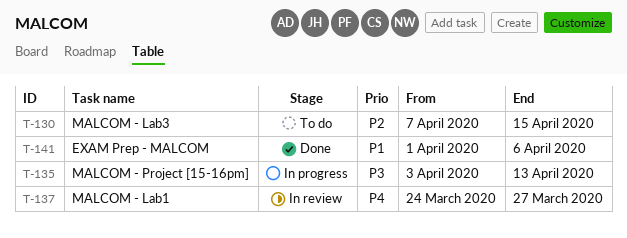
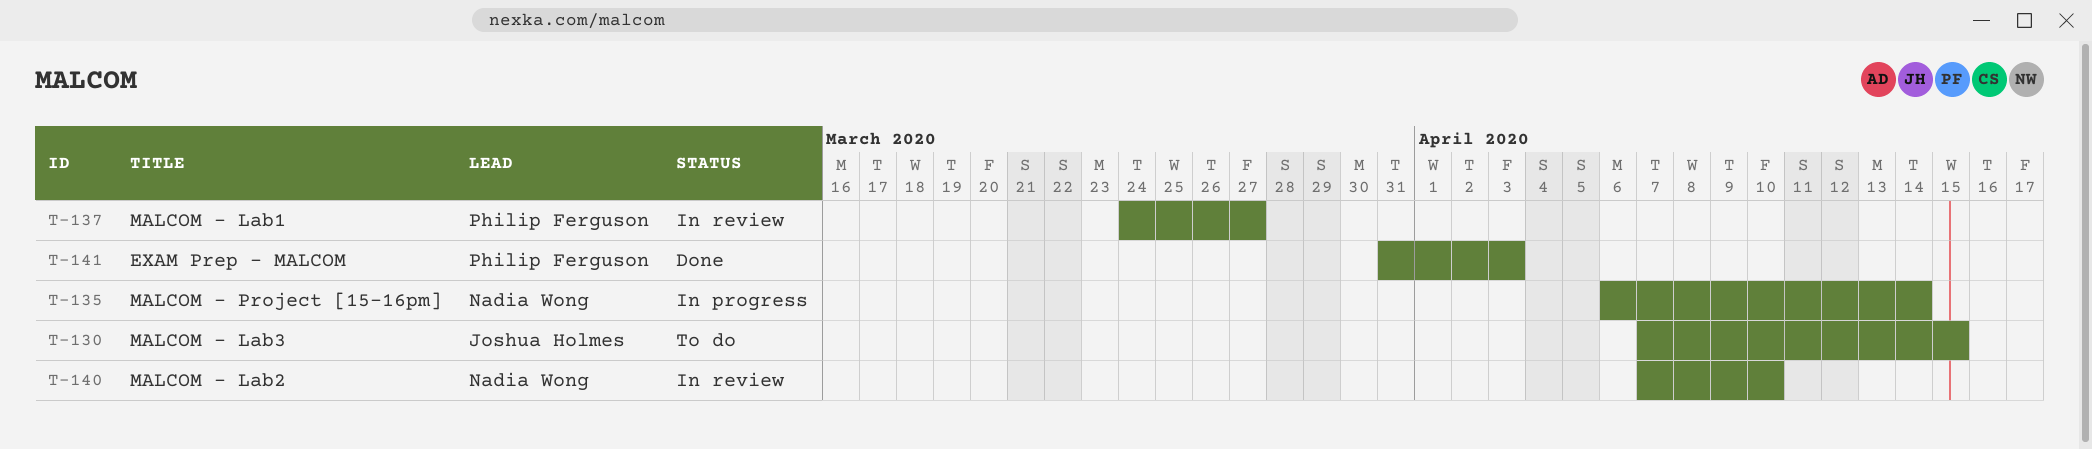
T-135, start: Apr 3 -> Apr 6
T-135, due: Apr 13 -> Apr 14
T-140: none -> present
T-141, start: Apr 1 -> Mar 31
T-141, due: Apr 6 -> Apr 3

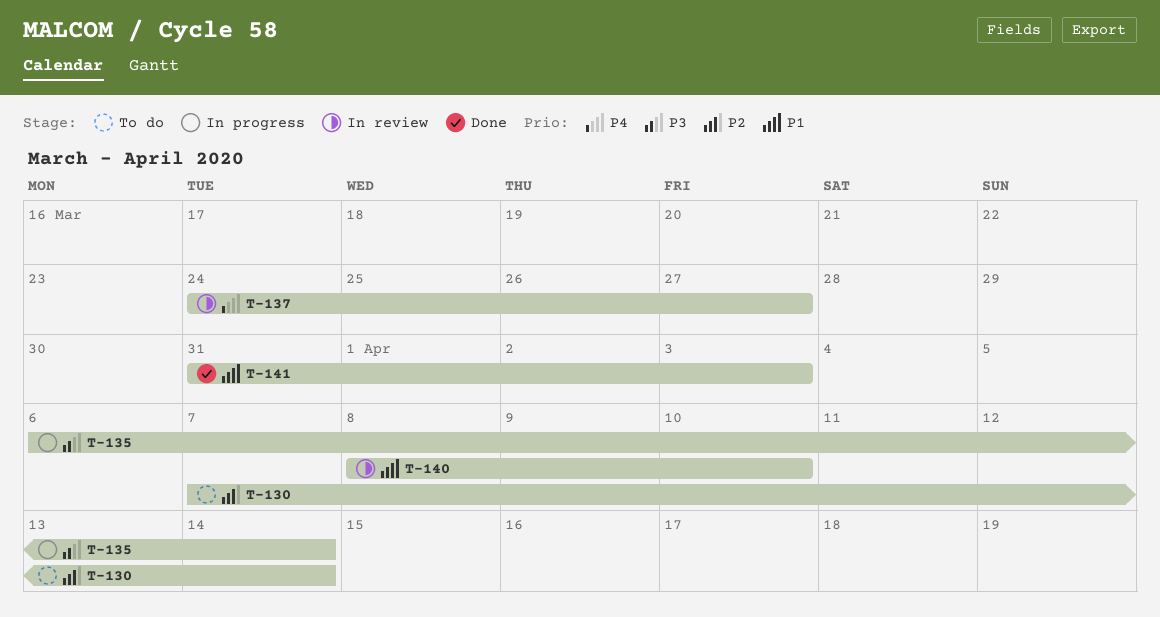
T-130, due: Apr 15 -> Apr 14
T-140, start: Apr 7 -> Apr 8

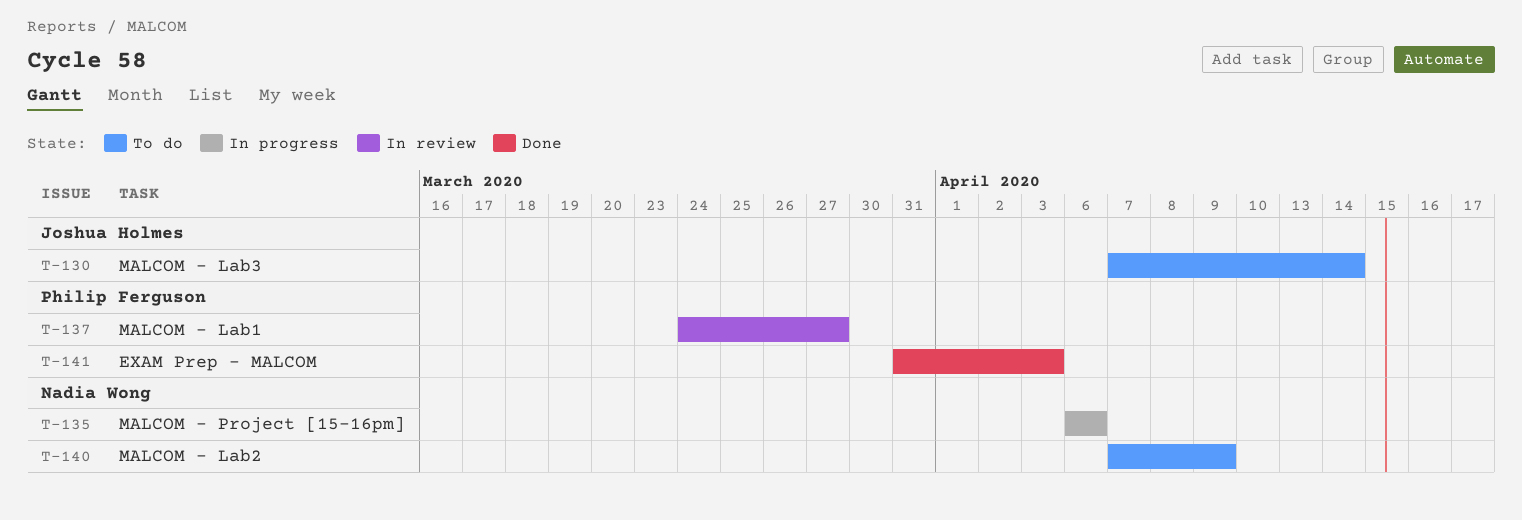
T-135, due: Apr 14 -> Apr 6
T-140, status: In review -> To do
T-140, start: Apr 8 -> Apr 7
T-140, due: Apr 10 -> Apr 9

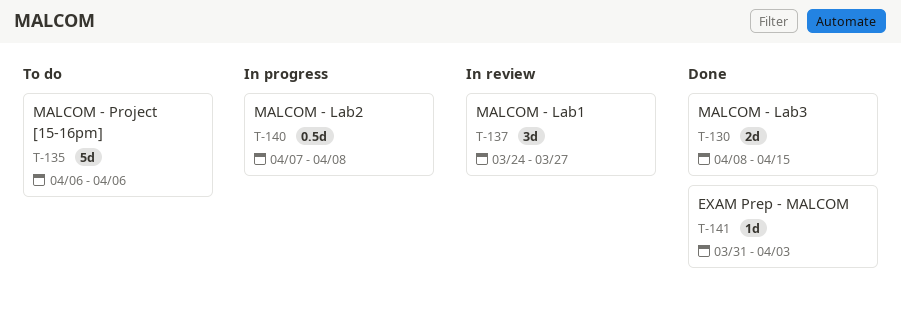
T-130, status: To do -> Done
T-130, start: Apr 7 -> Apr 8
T-130, due: Apr 14 -> Apr 15
T-135, status: In progress -> To do
T-140, status: To do -> In progress
T-140, due: Apr 9 -> Apr 8

